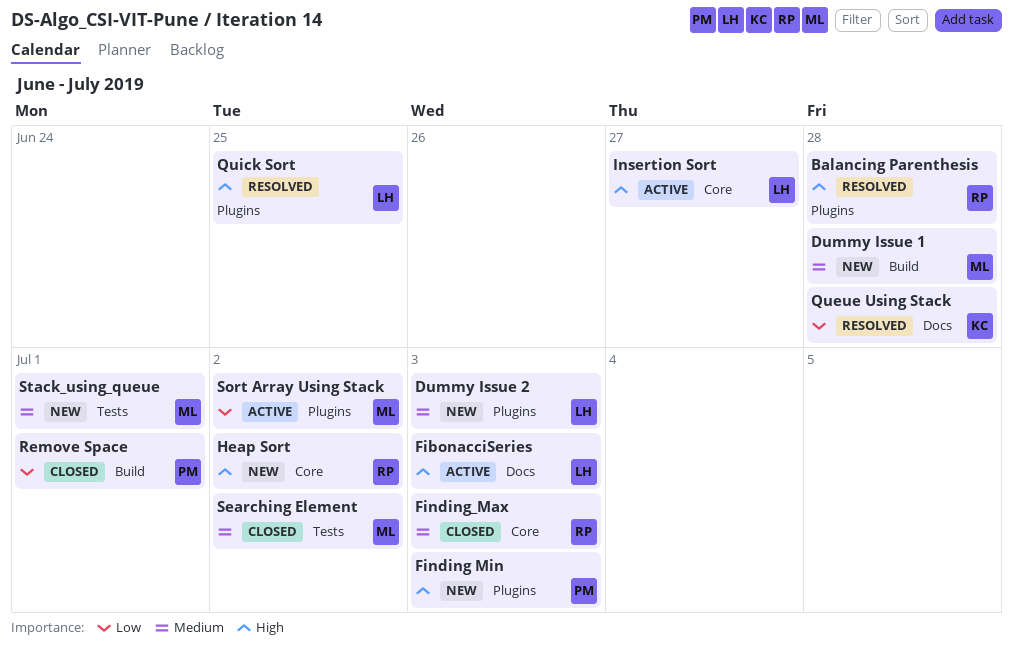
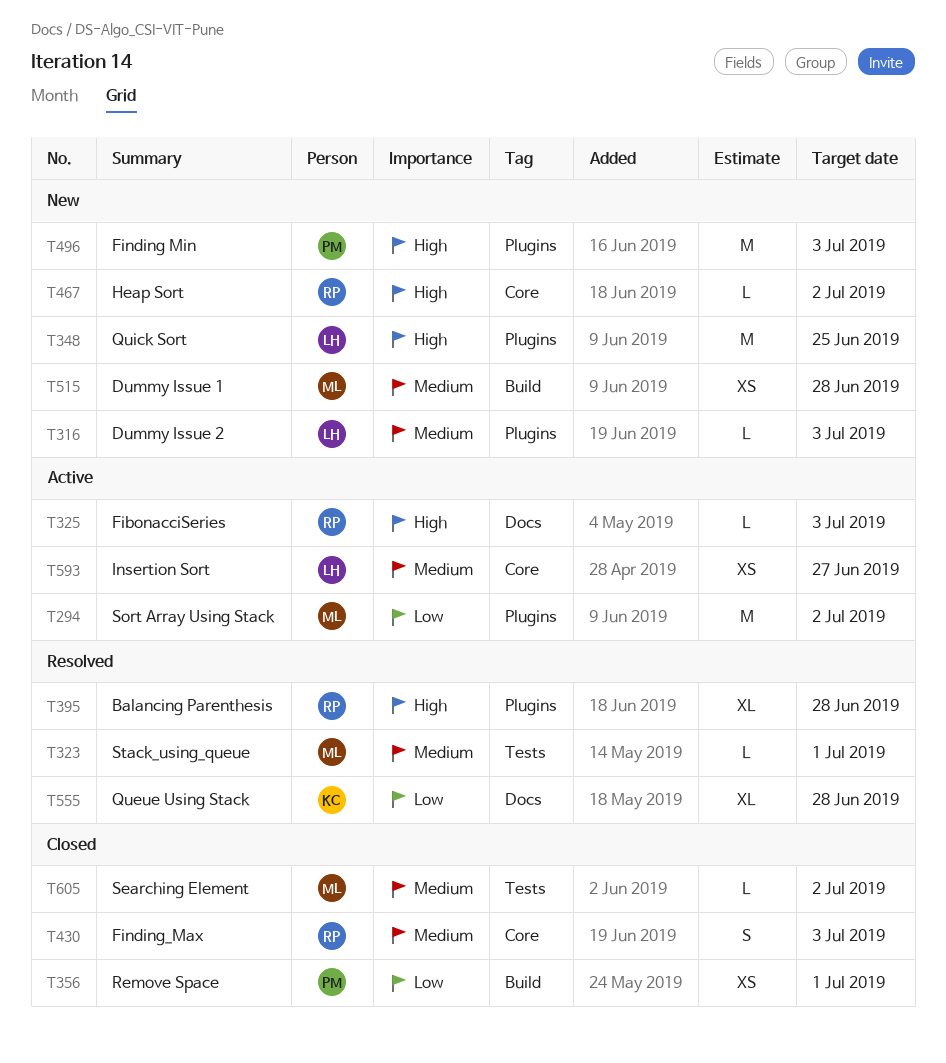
FibonacciSeries, owner: LH -> RP
Insertion Sort, priority: High -> Medium
Quick Sort, status: Resolved -> New
Stack_using_queue, status: New -> Resolved

